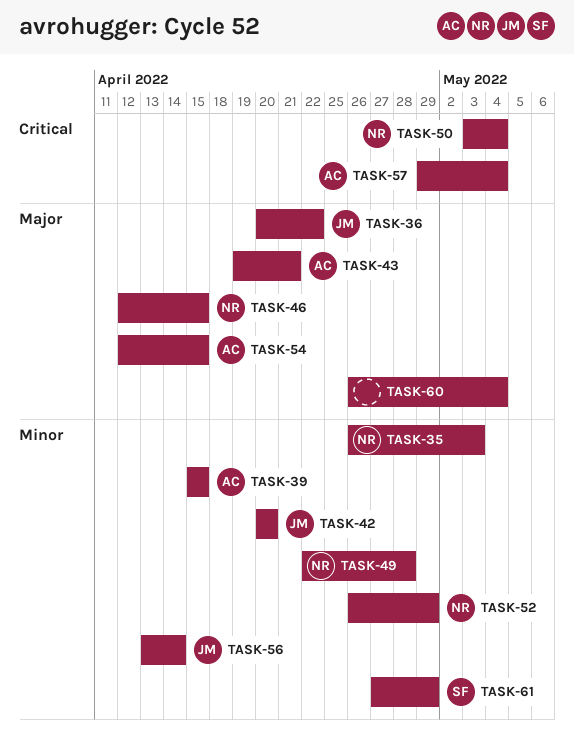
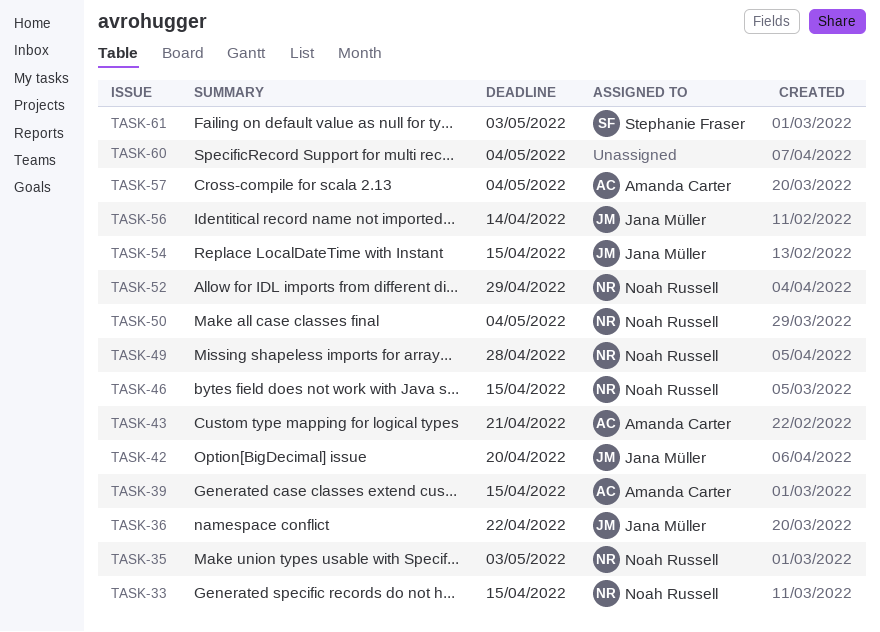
TASK-33: none -> present
TASK-54, owner: Amanda Carter -> Jana Müller
TASK-61, due: Apr 29 -> May 3

